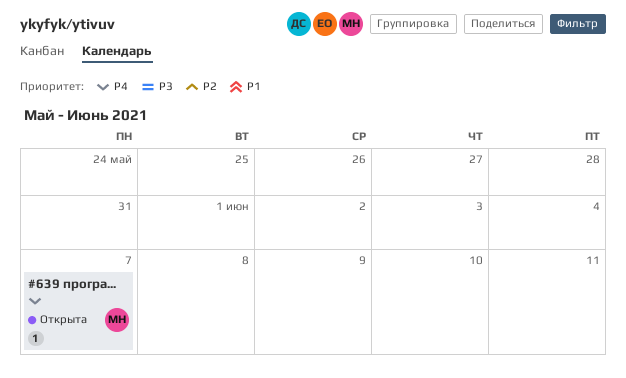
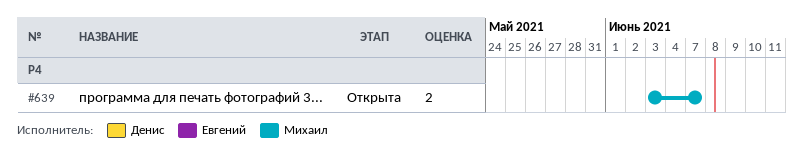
#639, estimate: 1 -> 2

